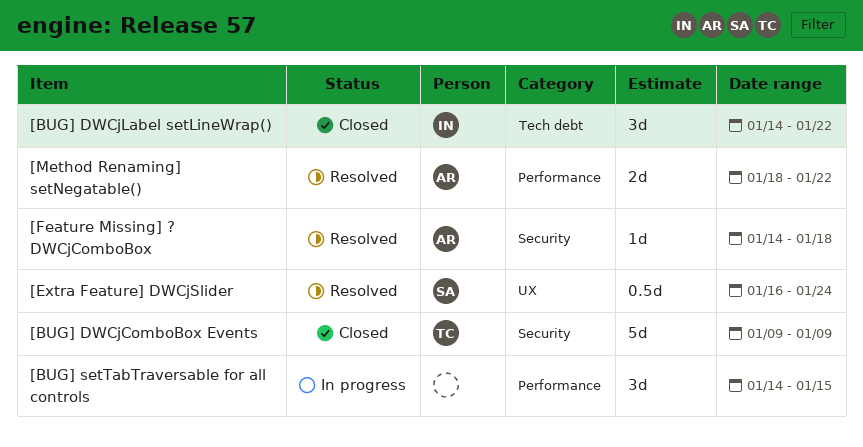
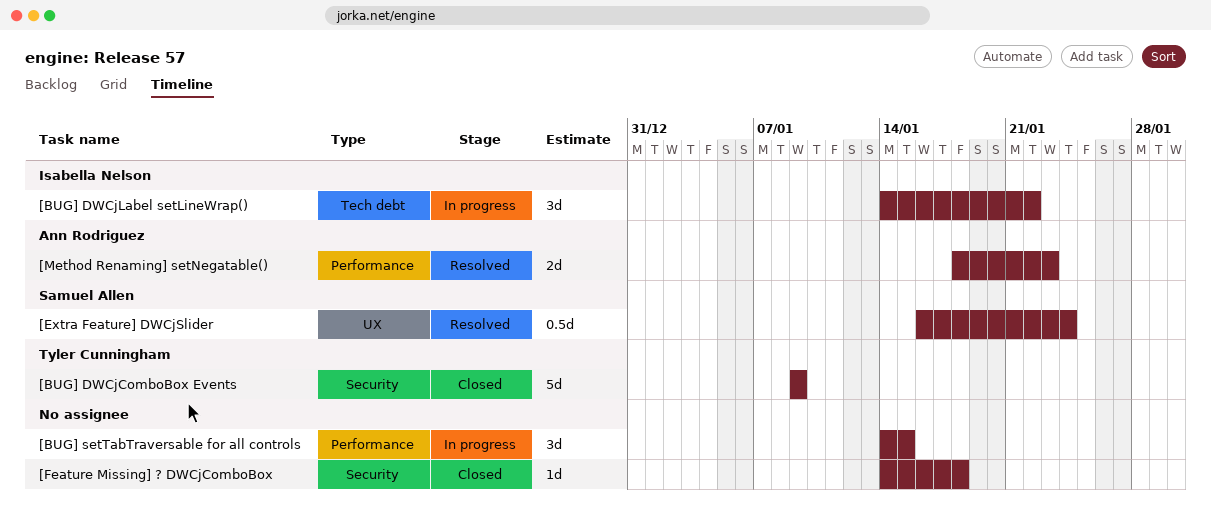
[BUG] DWCjLabel setLineWrap(), status: Closed -> In progress
[Feature Missing] ? DWCjComboBox, status: Resolved -> Closed
[Feature Missing] ? DWCjComboBox, owner: Ann Rodriguez -> none
[Method Renaming] setNegatable(), due: Jan 22 -> Jan 23

